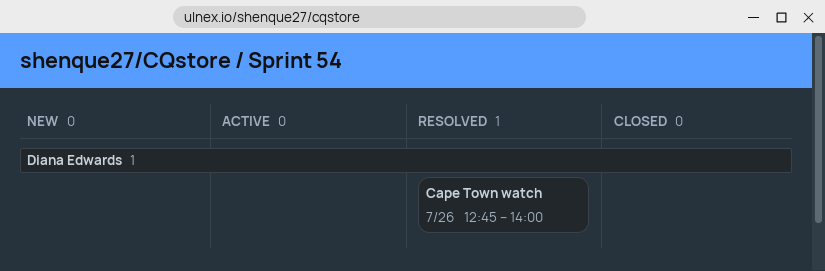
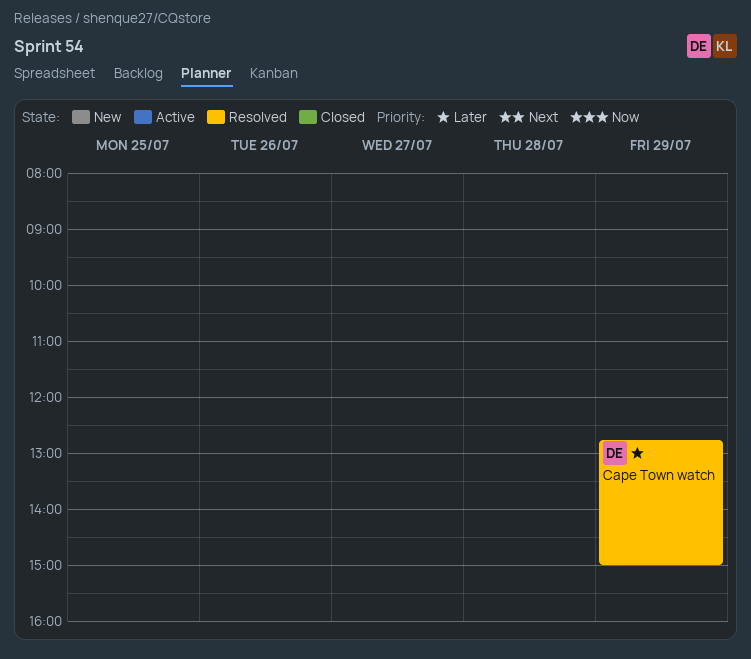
Cape Town watch, day: Jul 26 -> Jul 29
Cape Town watch, ends: 14:00 -> 15:00

